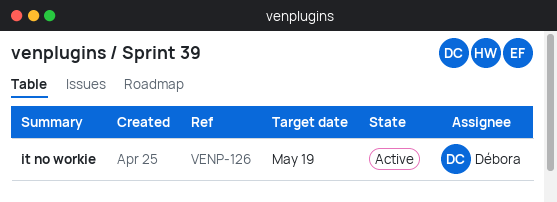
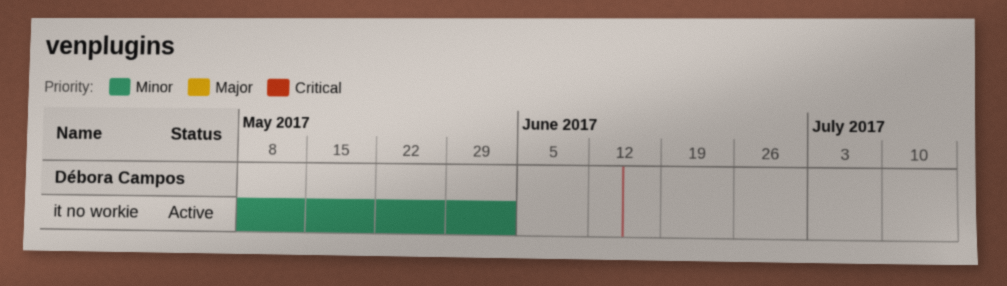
it no workie, due: May 19 -> Jun 2

